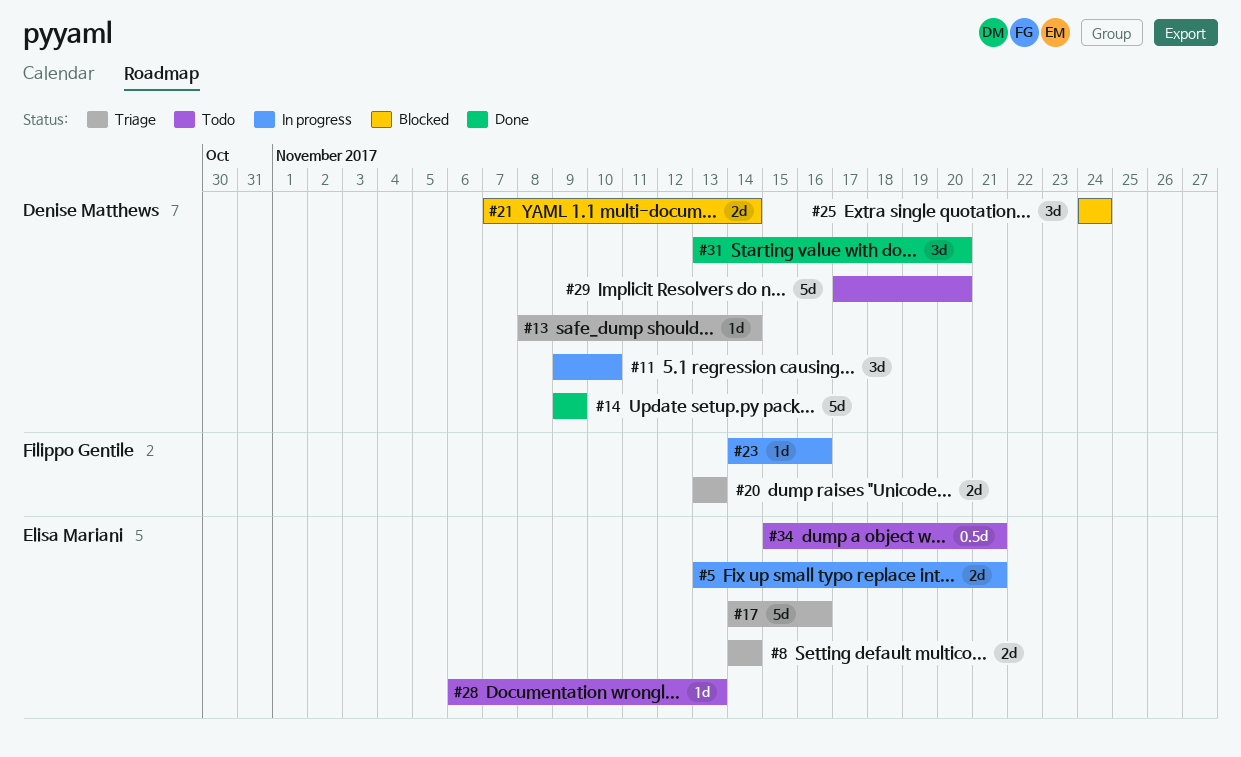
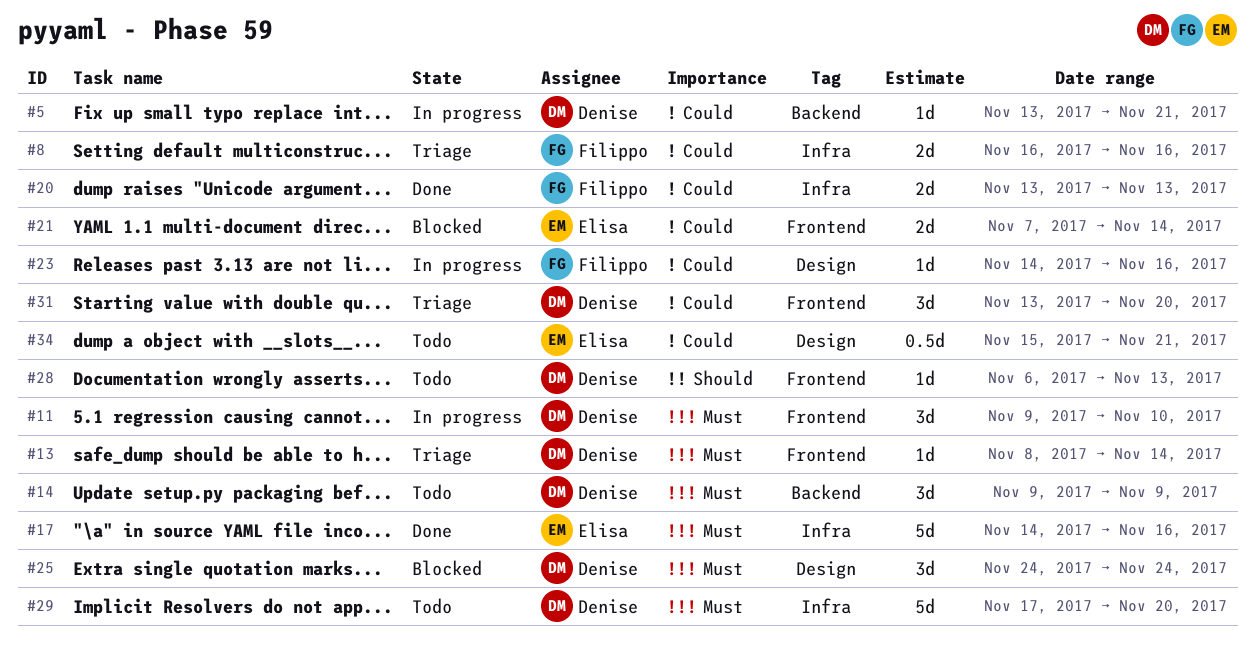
#5, owner: Elisa Mariani -> Denise Matthews
#5, estimate: 2d -> 1d
#8, owner: Elisa Mariani -> Filippo Gentile
#8, start: Nov 14 -> Nov 16
#8, due: Nov 14 -> Nov 16
#14, status: Done -> Todo
#14, estimate: 5d -> 3d
#17, status: Triage -> Done
#20, status: Triage -> Done
#21, owner: Denise Matthews -> Elisa Mariani
#28, owner: Elisa Mariani -> Denise Matthews
#31, status: Done -> Triage

